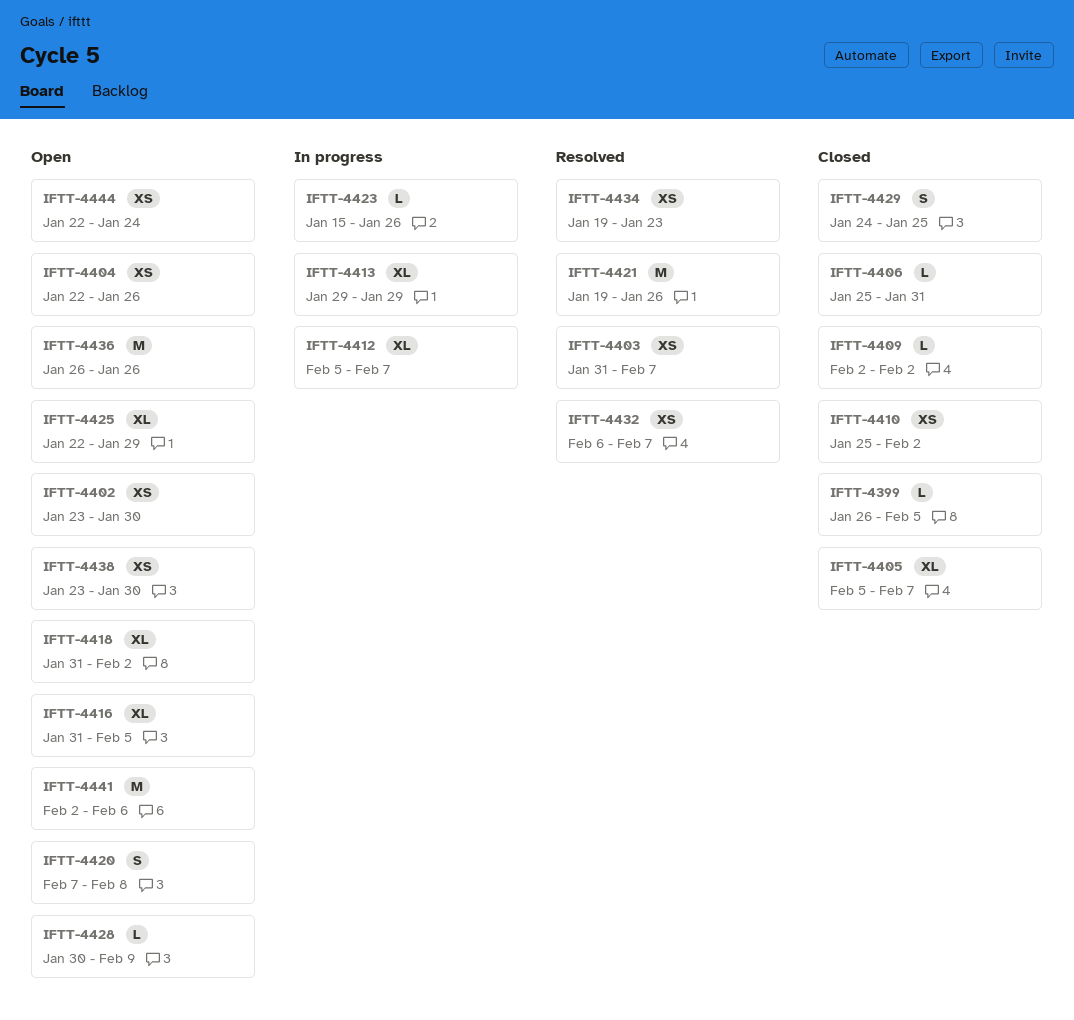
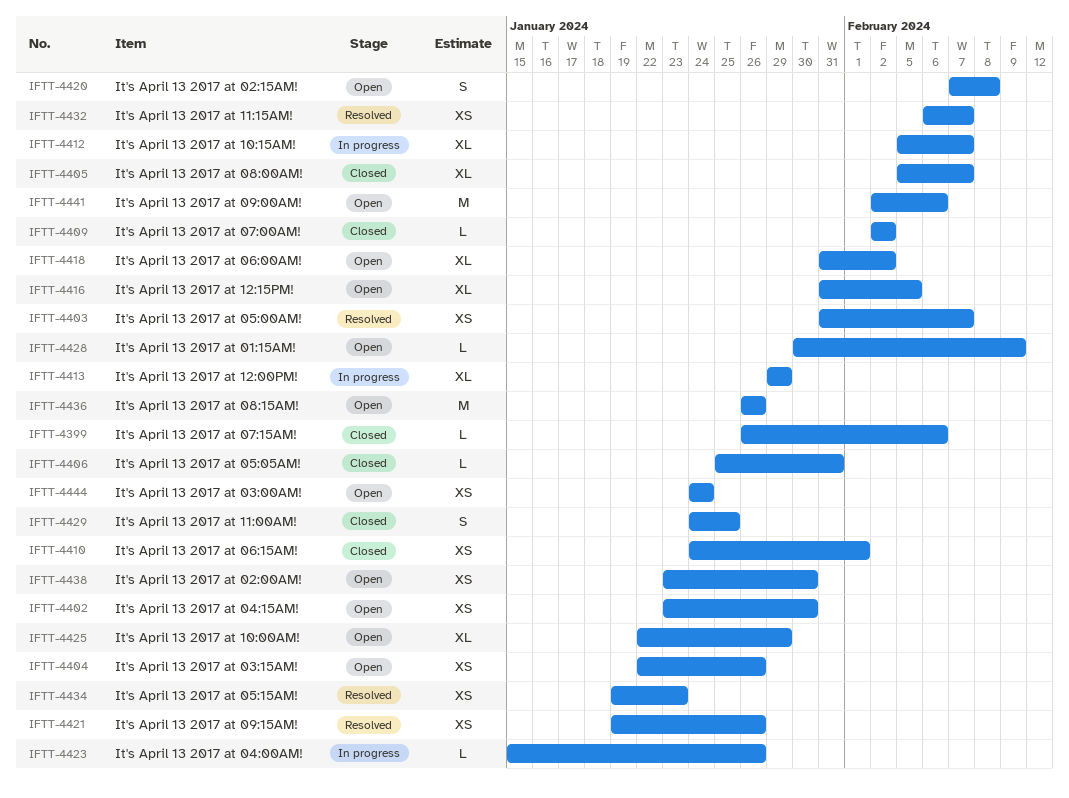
IFTT-4399, due: Feb 5 -> Feb 6
IFTT-4410, start: Jan 25 -> Jan 24
IFTT-4410, due: Feb 2 -> Feb 1
IFTT-4421, estimate: M -> XS
IFTT-4444, start: Jan 22 -> Jan 24

